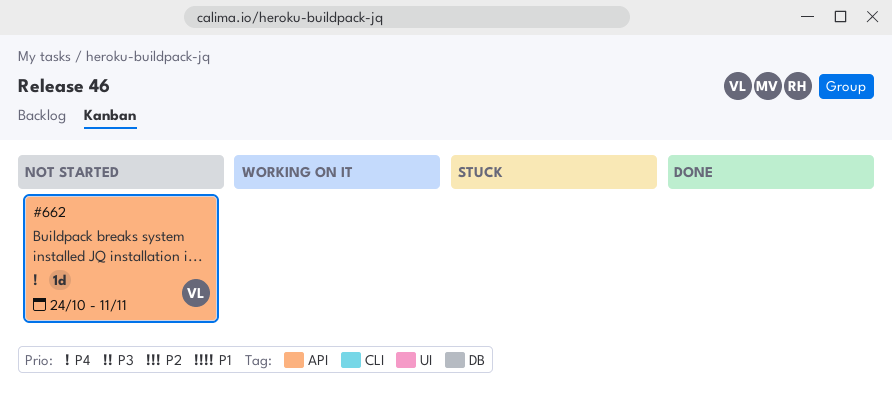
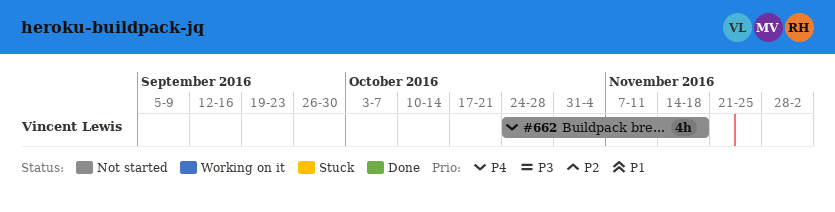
#662, estimate: 1d -> 4h
#662, due: Nov 11 -> Nov 18

